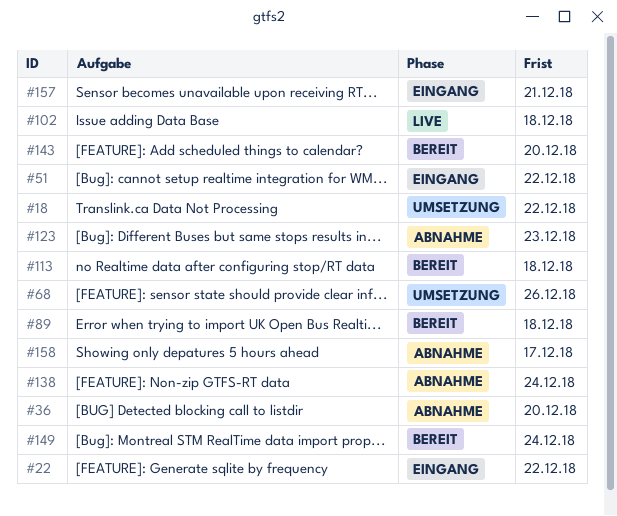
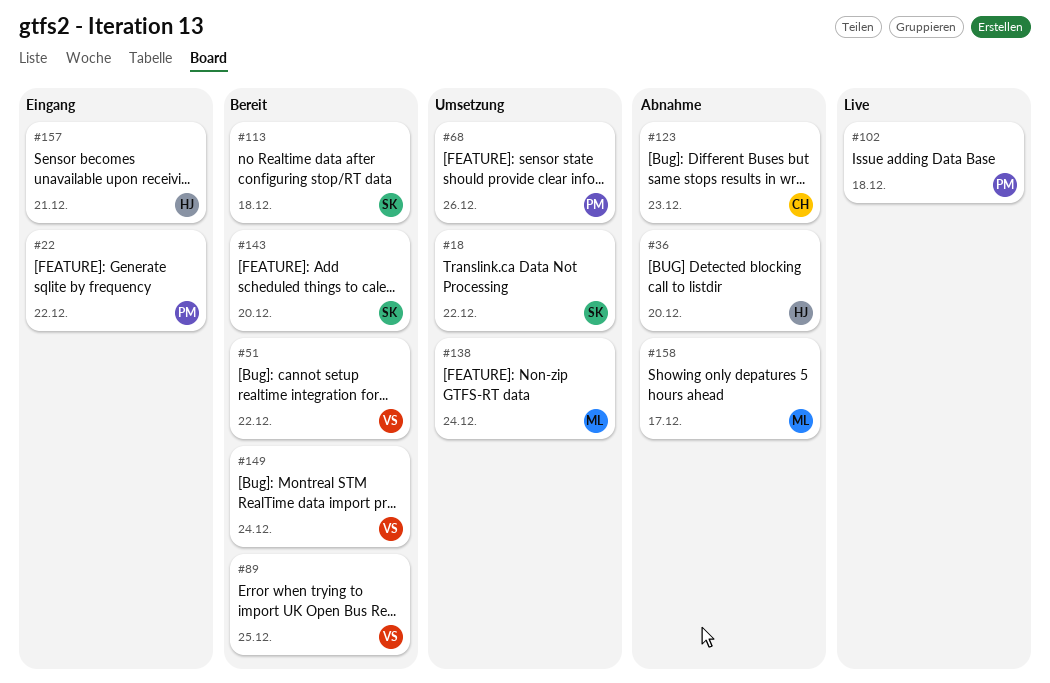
#51, status: Eingang -> Bereit
#89, due: Dec 18 -> Dec 25
#138, status: Abnahme -> Umsetzung

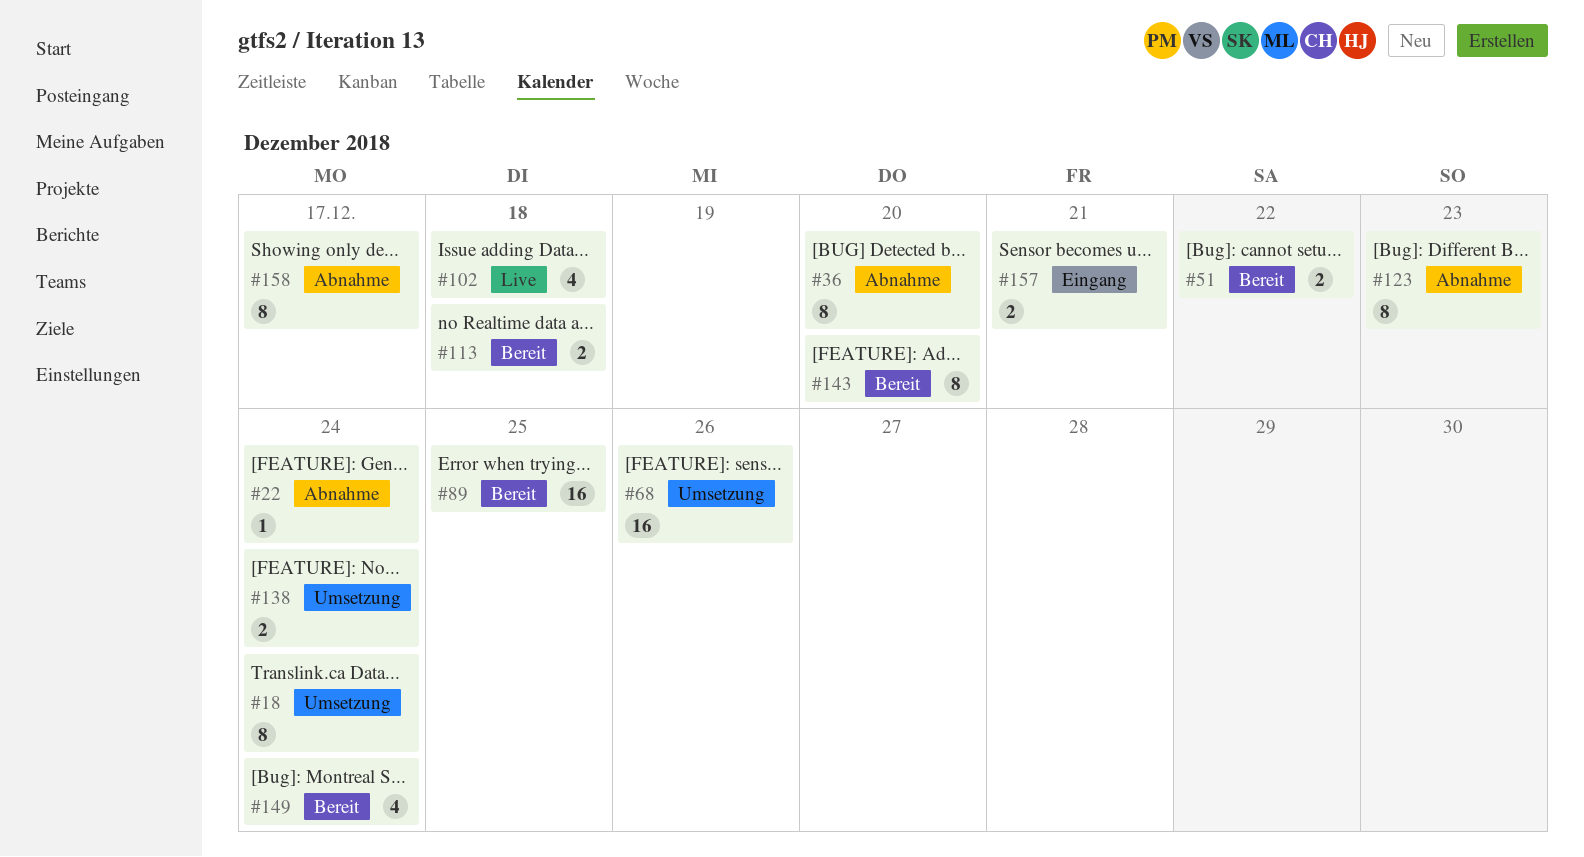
#18, due: Dec 22 -> Dec 24
#22, status: Eingang -> Abnahme
#22, due: Dec 22 -> Dec 24

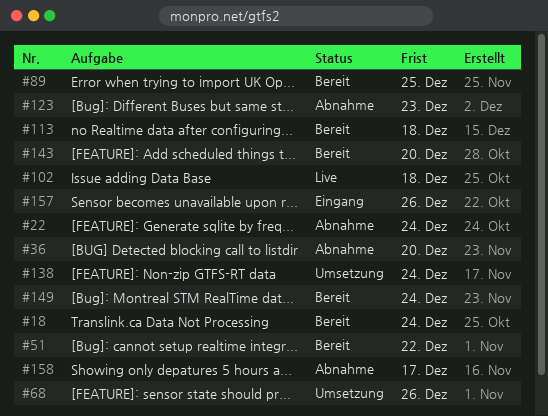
#18, status: Umsetzung -> Bereit
#157, due: Dec 21 -> Dec 26

